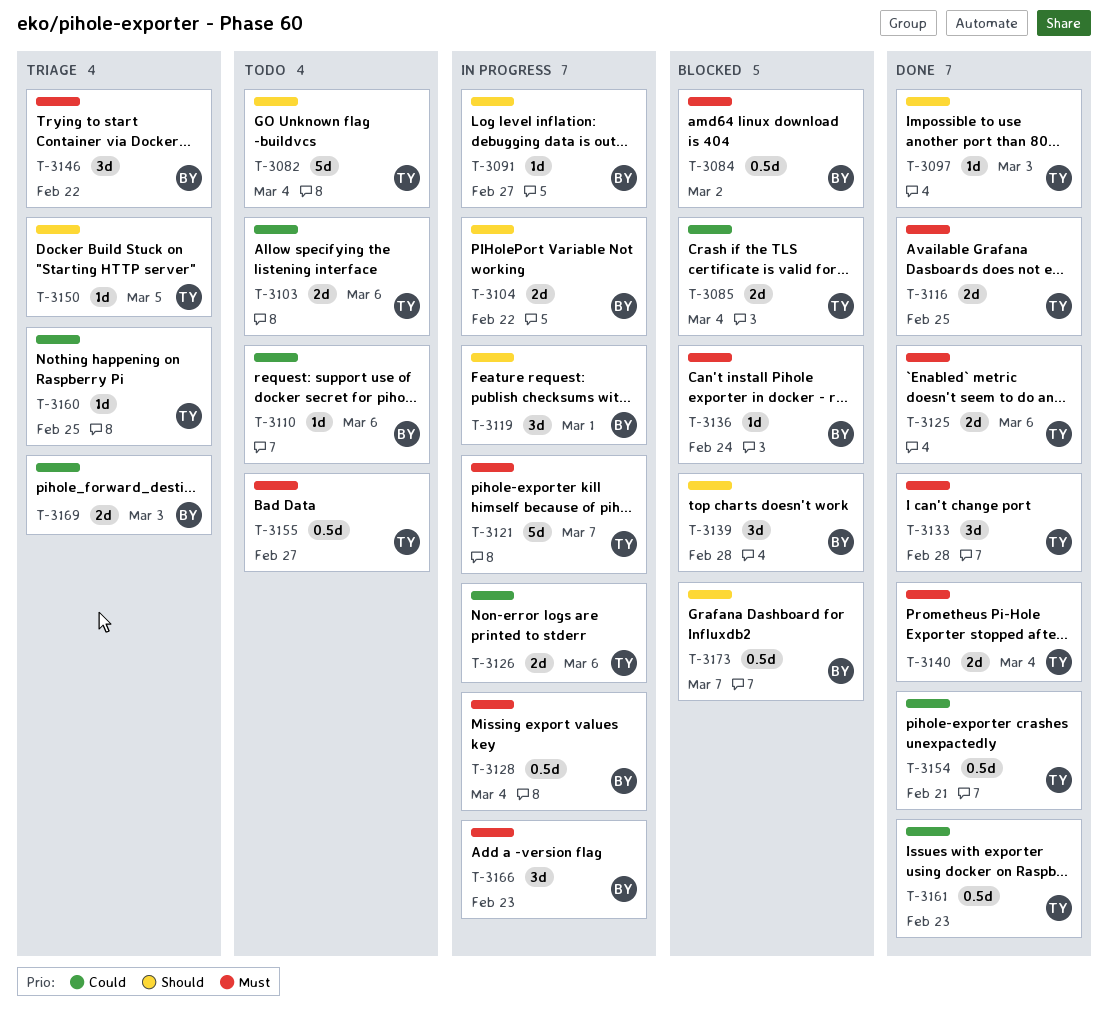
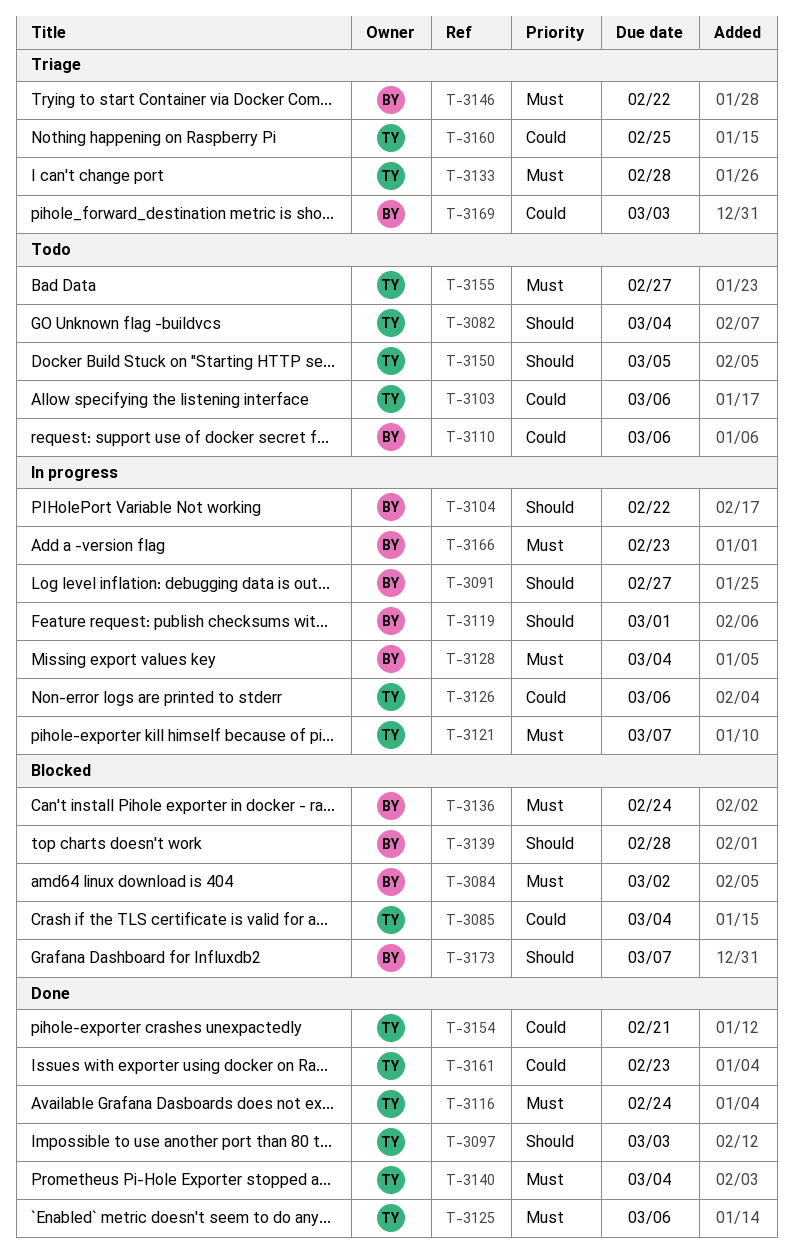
T-3116, due: Feb 25 -> Feb 24
T-3133, status: Done -> Triage
T-3150, status: Triage -> Todo

